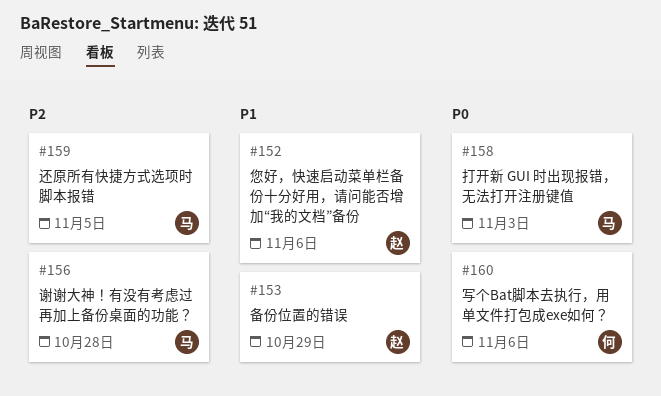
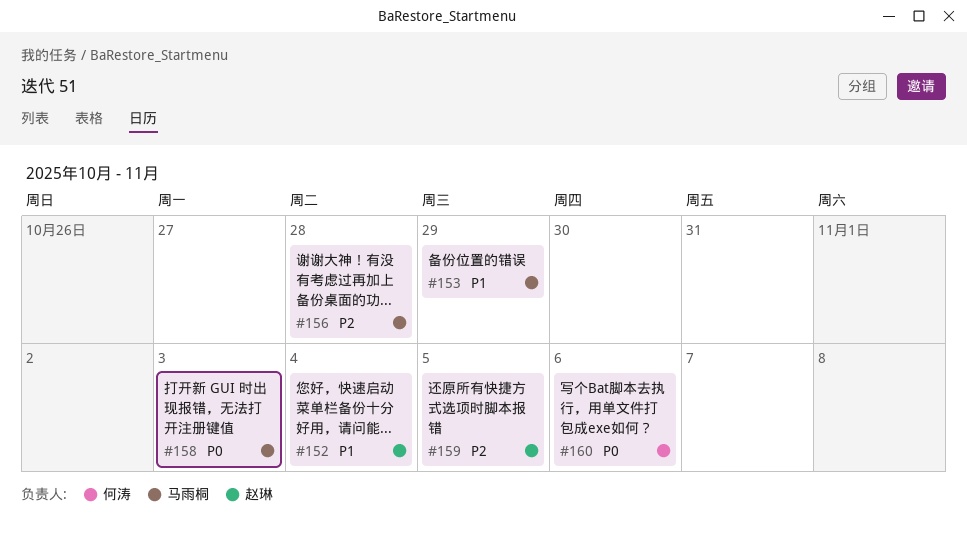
#152, due: Nov 6 -> Nov 4
#153, owner: 赵琳 -> 马雨桐
#159, owner: 马雨桐 -> 赵琳

